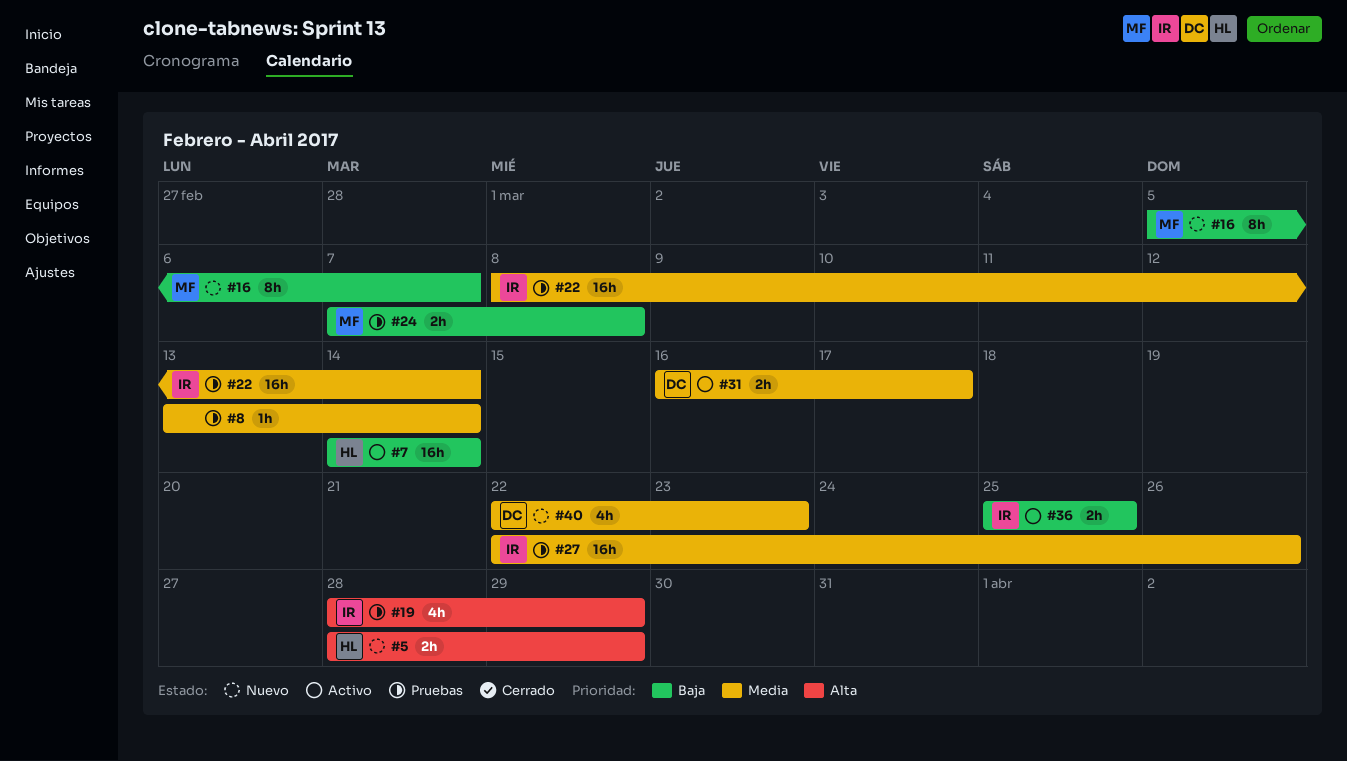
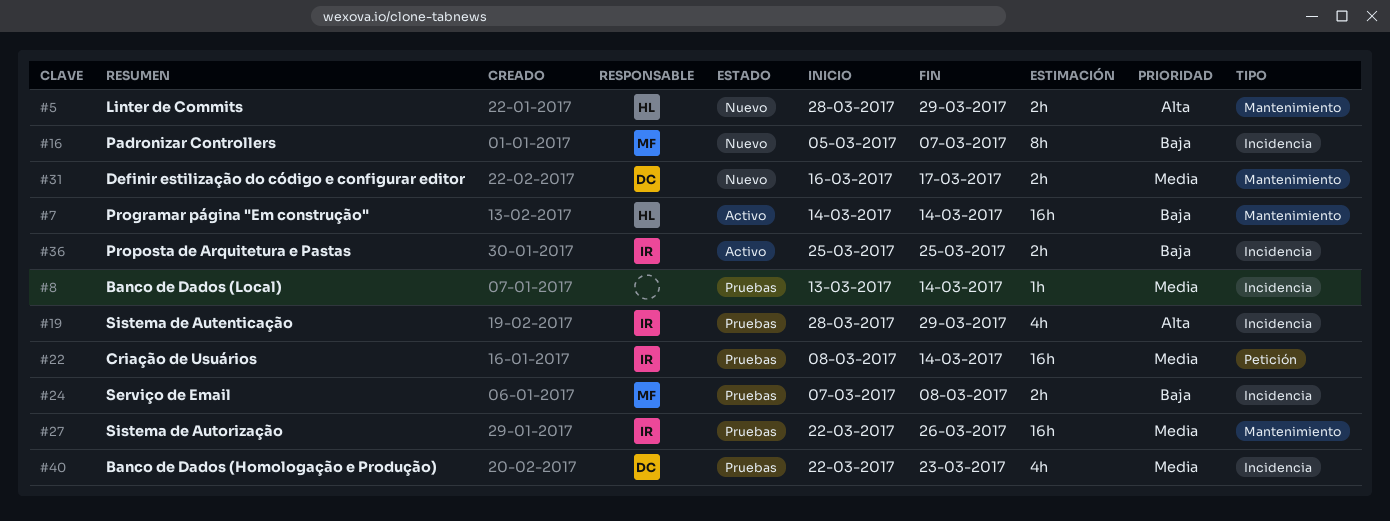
#31, status: Activo -> Nuevo
#40, status: Nuevo -> Pruebas

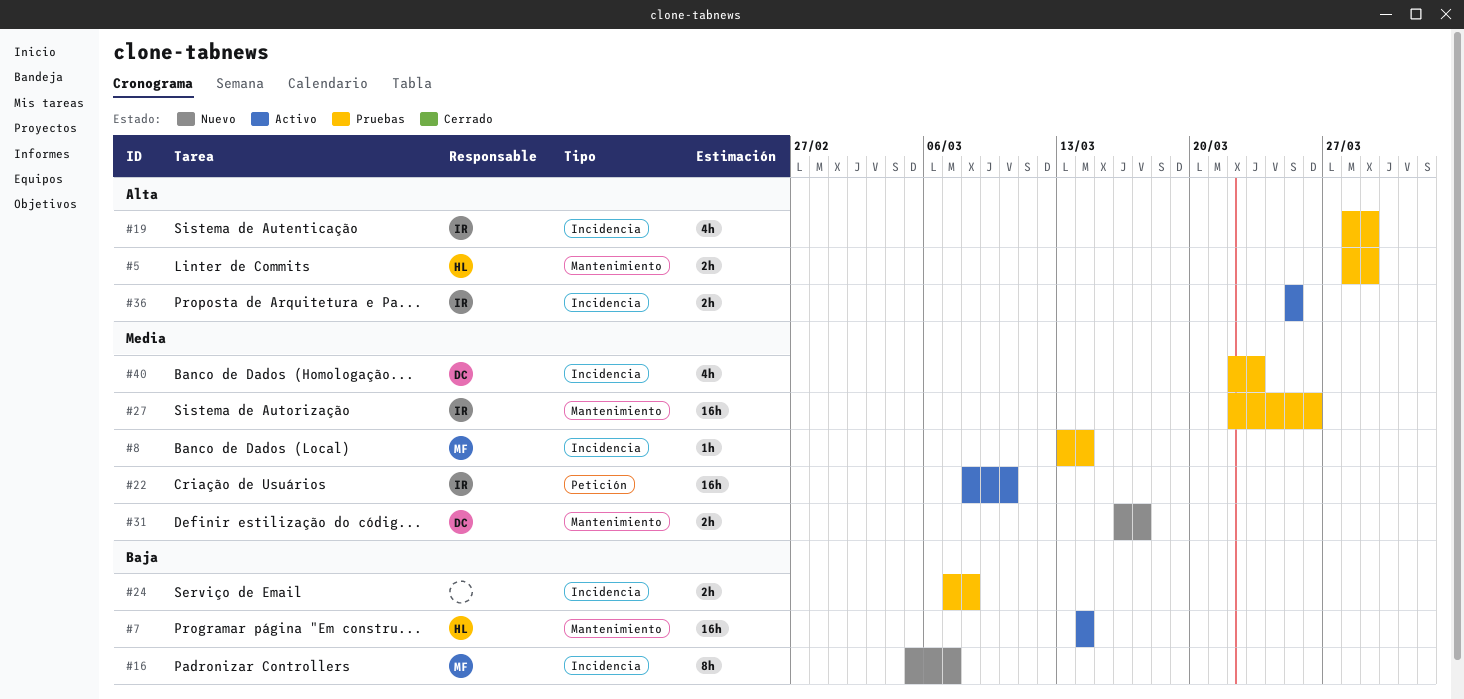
#5, status: Nuevo -> Pruebas
#8, owner: none -> MF
#22, status: Pruebas -> Activo
#22, due: Mar 14 -> Mar 10
#24, owner: MF -> none
#36, priority: Baja -> Alta

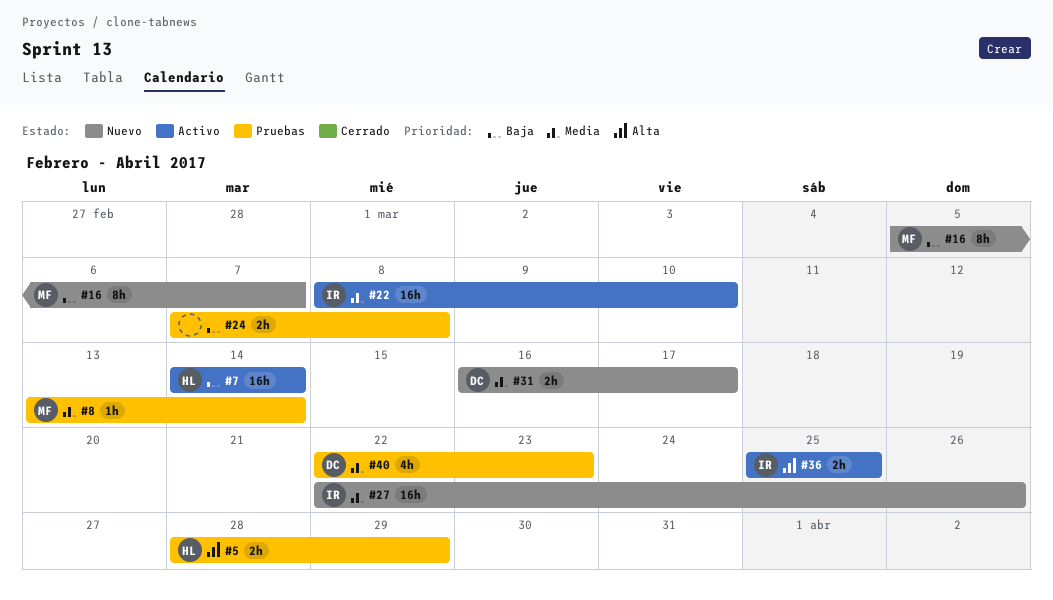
#19: present -> none
#27, status: Pruebas -> Nuevo

